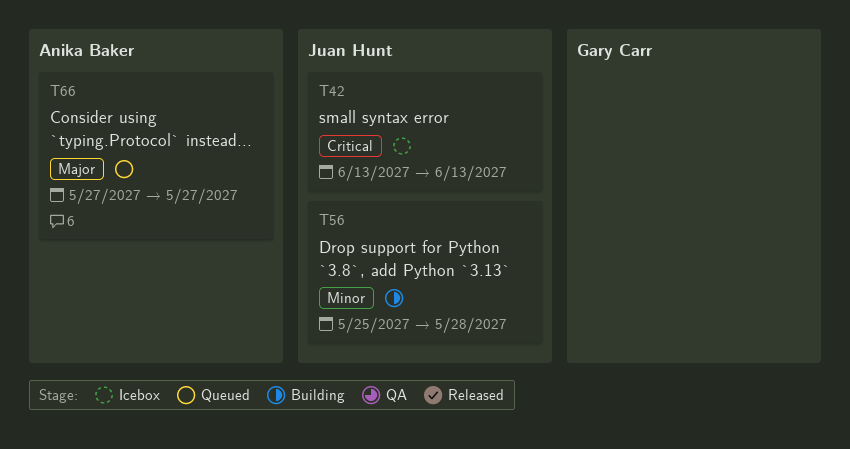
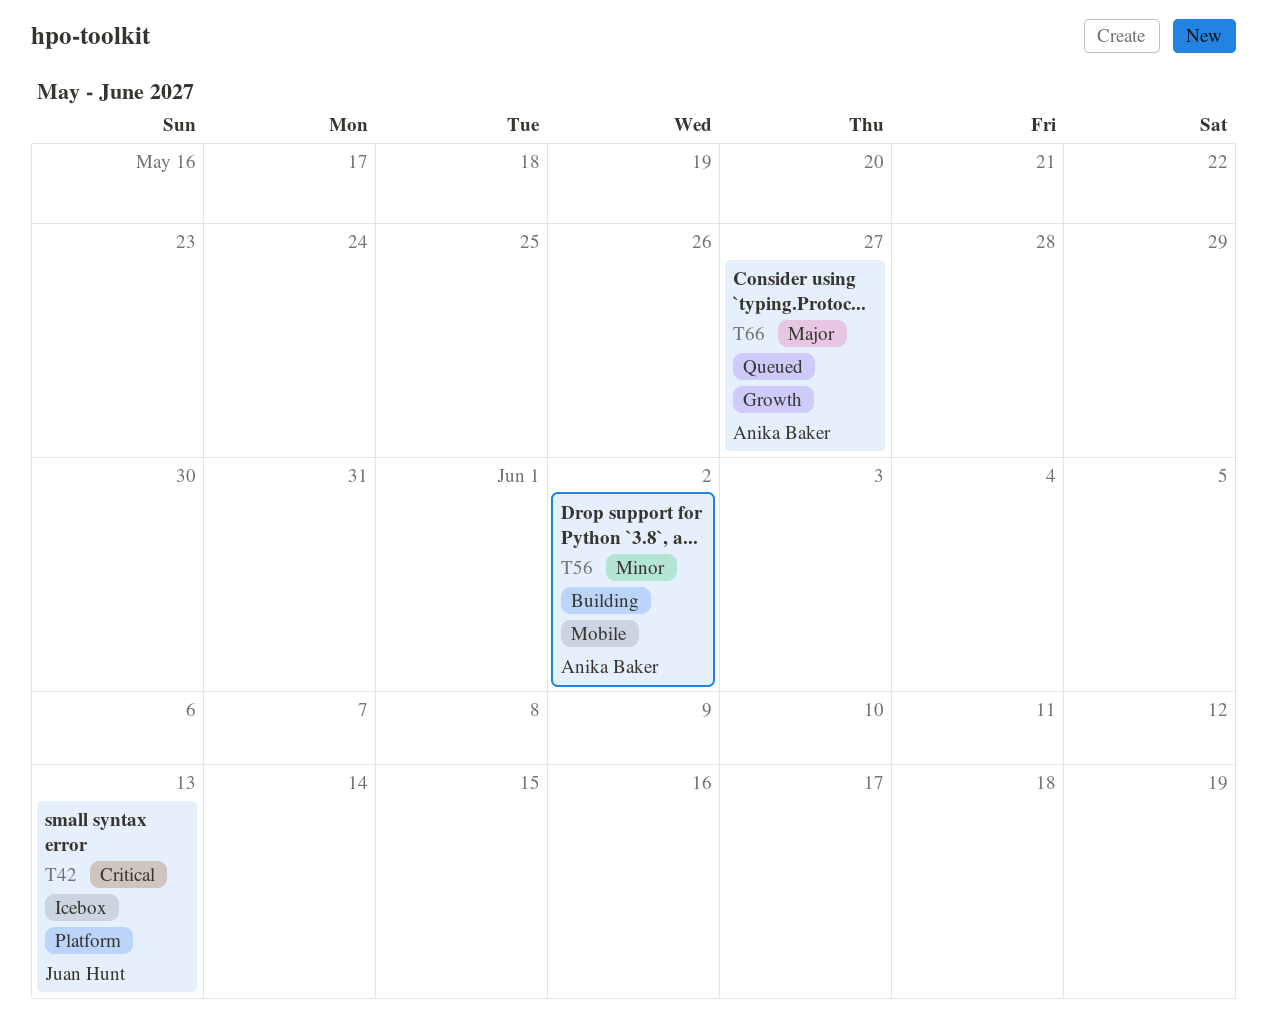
T56, owner: Juan Hunt -> Anika Baker
T56, due: May 28 -> Jun 2

